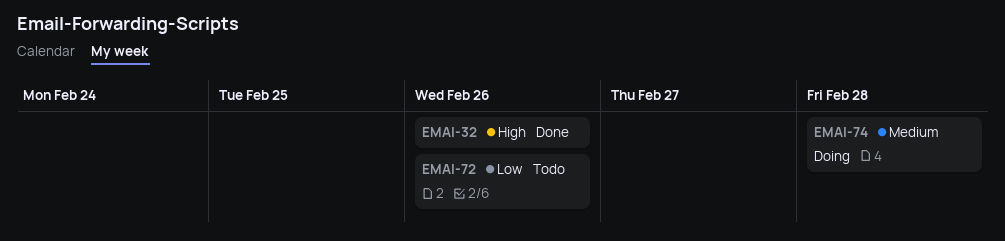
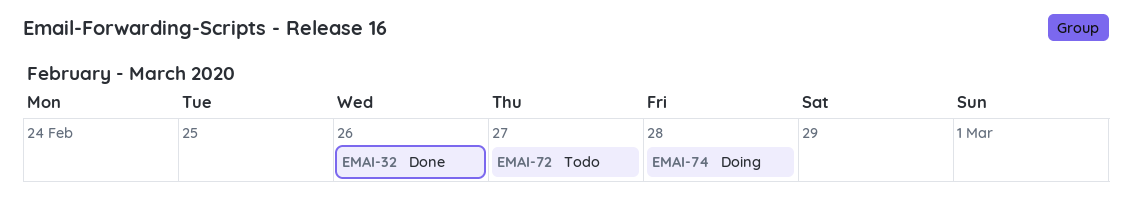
EMAI-72, due: Feb 26 -> Feb 27

